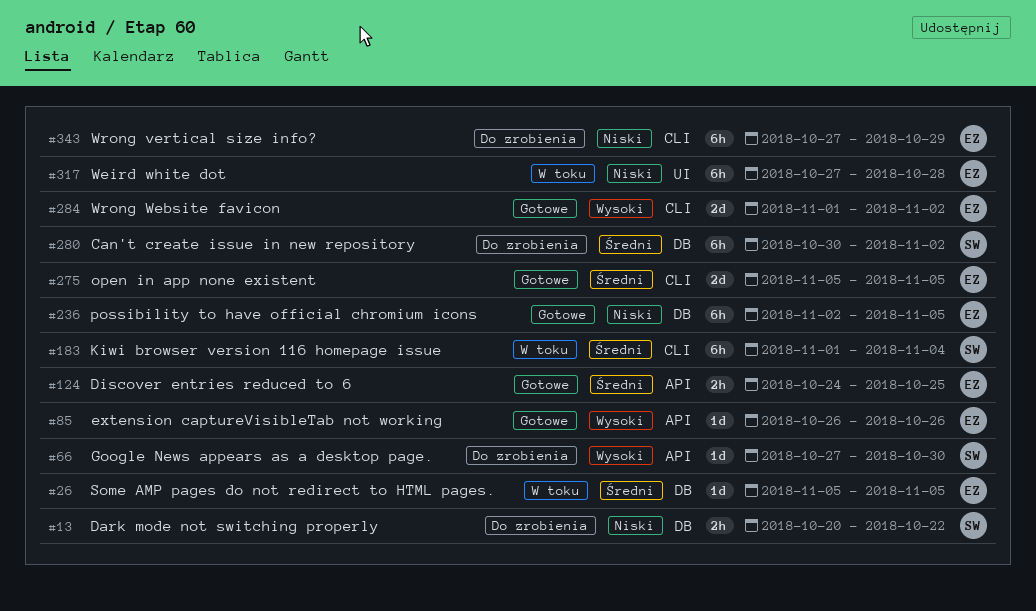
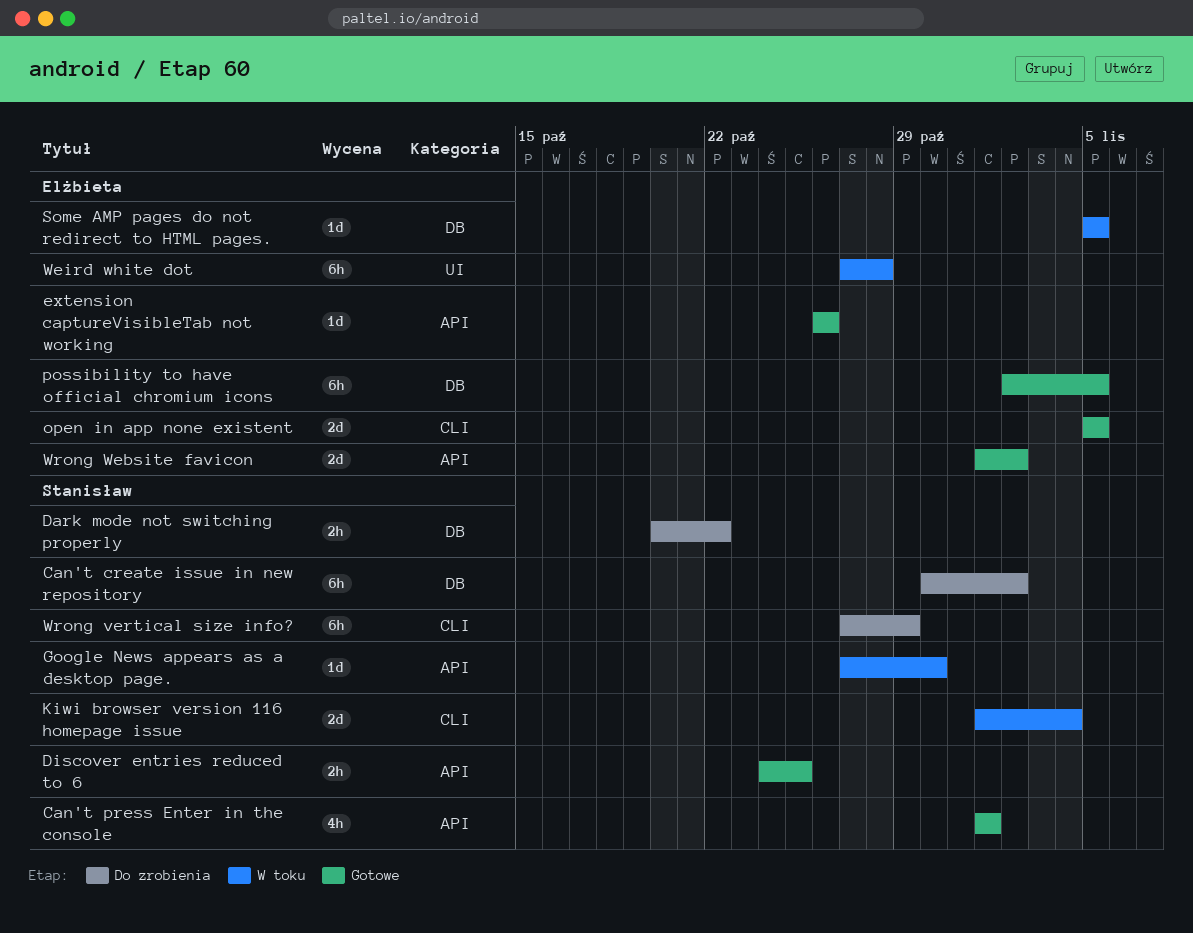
Can't press Enter in the console: none -> present
Discover entries reduced to 6, owner: Elżbieta -> Stanisław
Google News appears as a desktop page., status: Do zrobienia -> W toku
Kiwi browser version 116 homepage issue, estimate: 6h -> 2d
Wrong vertical size info?, owner: Elżbieta -> Stanisław
Wrong Website favicon, label: CLI -> API

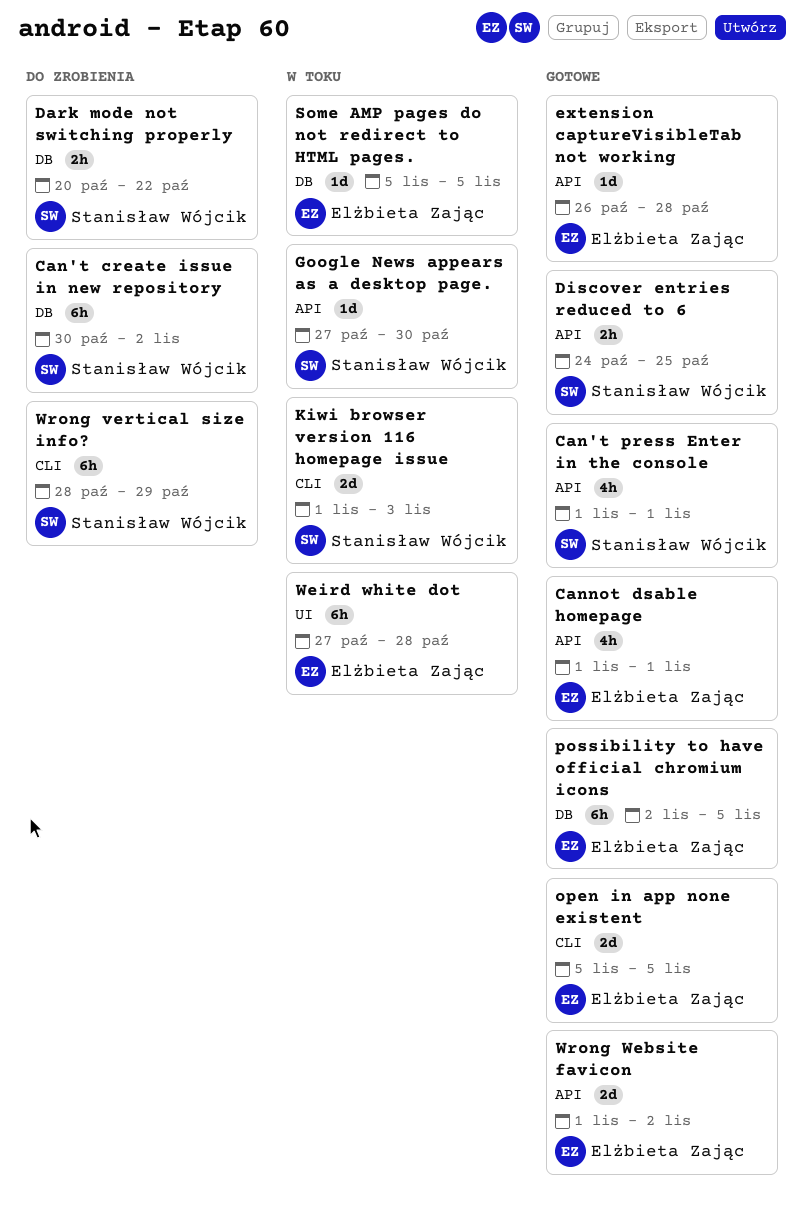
Cannot dsable homepage: none -> present
extension captureVisibleTab not working, due: Oct 26 -> Oct 28
Kiwi browser version 116 homepage issue, due: Nov 4 -> Nov 3
Wrong vertical size info?, start: Oct 27 -> Oct 28

